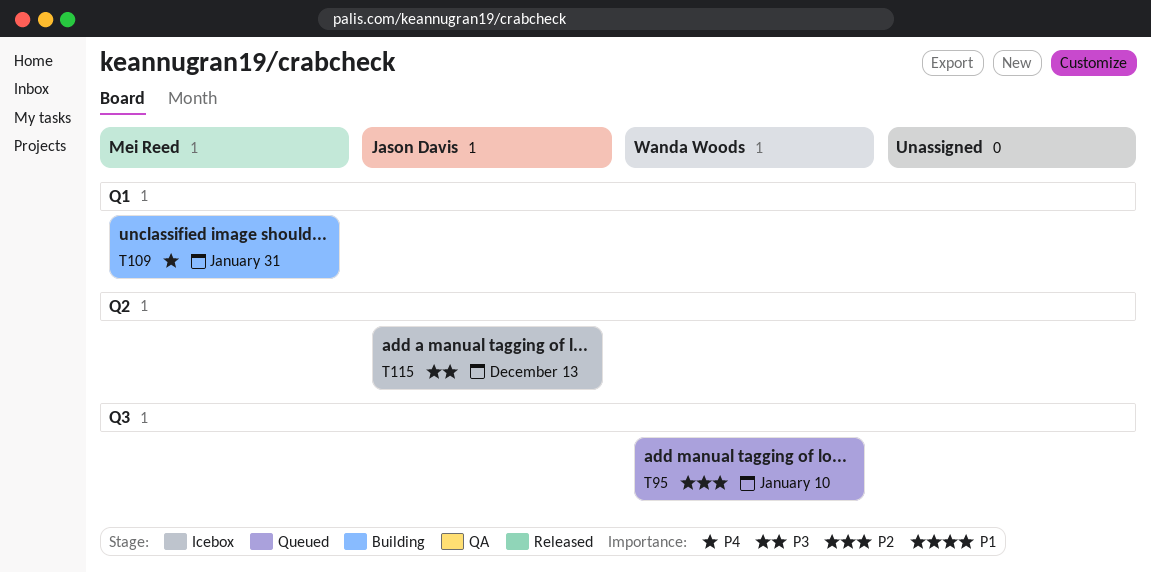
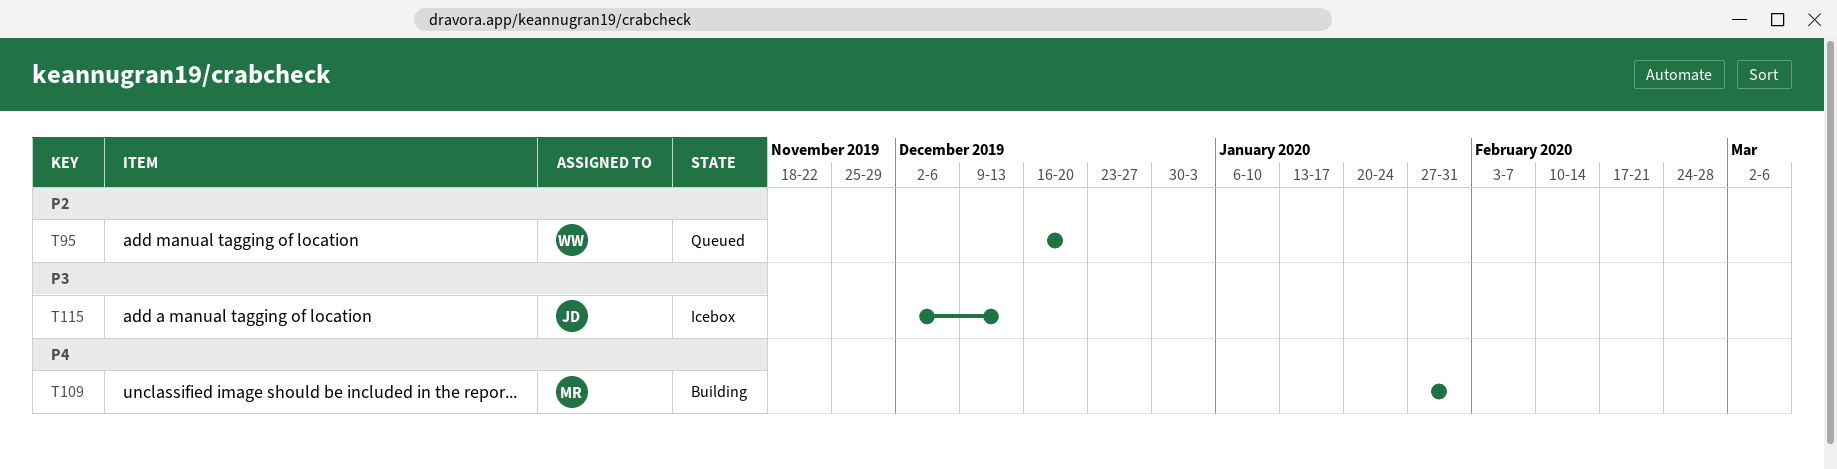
T95, due: Jan 10 -> Dec 20

